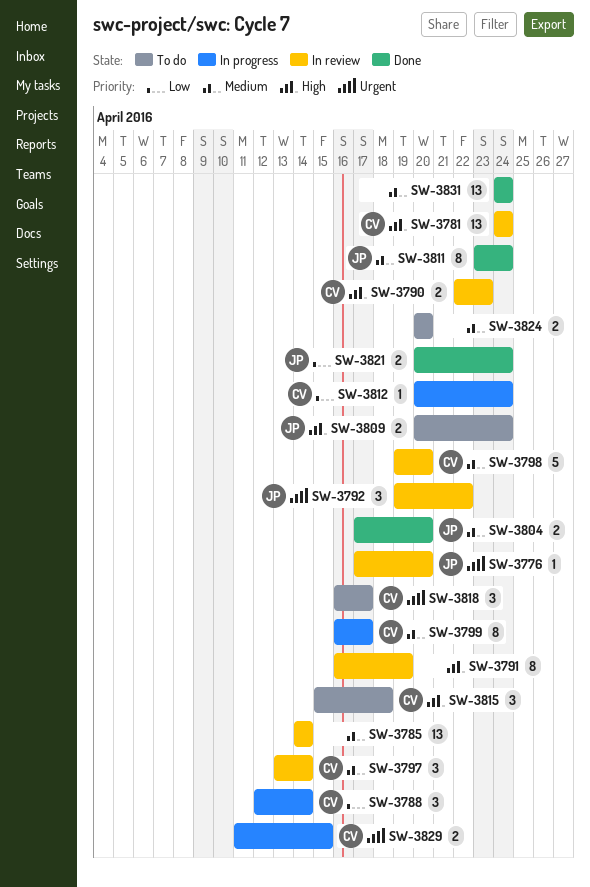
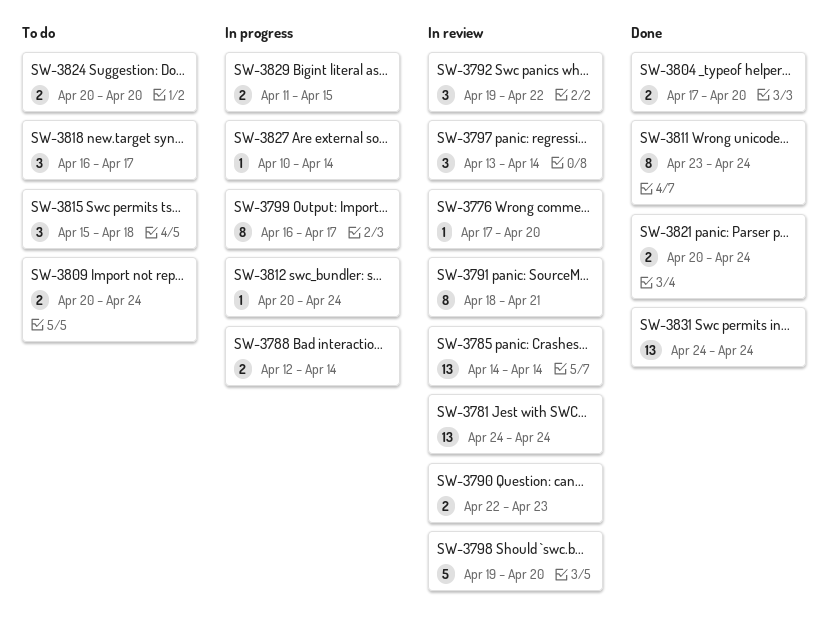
SW-3788, estimate: 3 -> 2
SW-3791, start: Apr 16 -> Apr 18
SW-3791, due: Apr 19 -> Apr 21
SW-3827: none -> present

